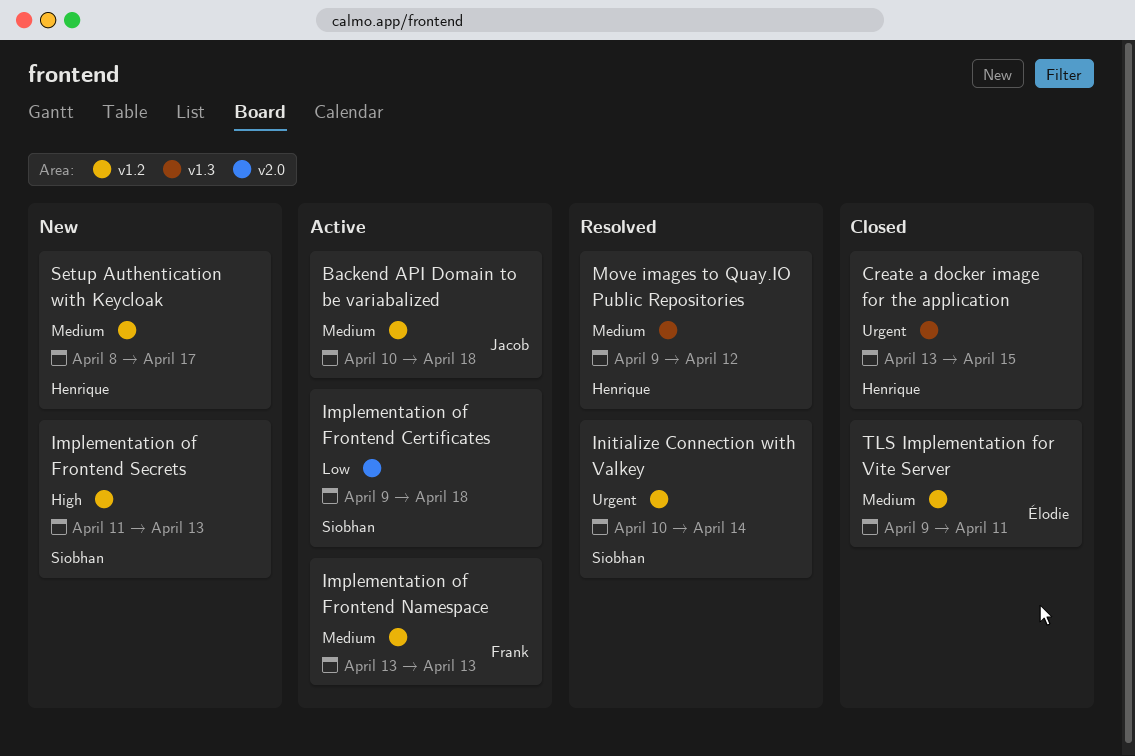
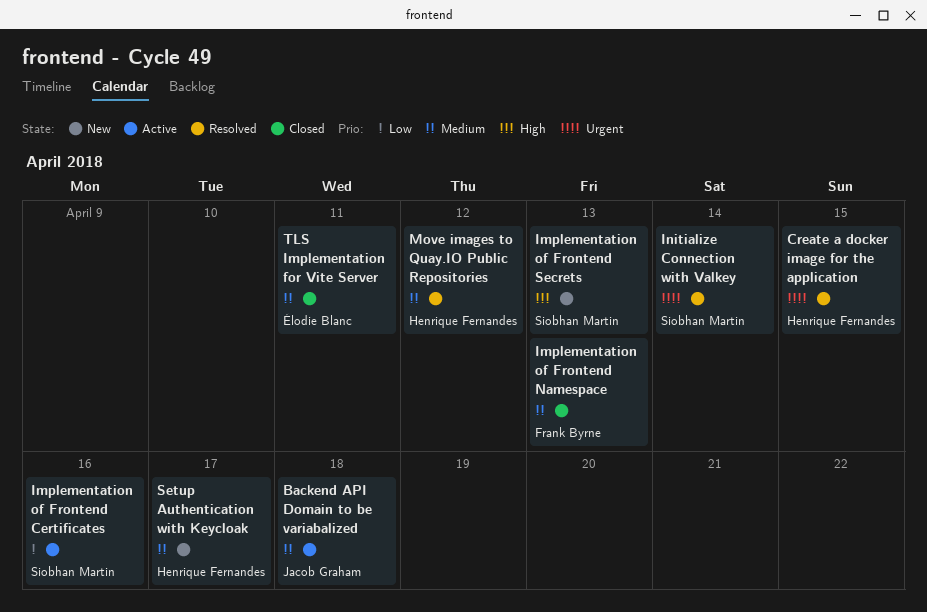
Create a docker image for the application, status: Closed -> Resolved
Implementation of Frontend Certificates, due: Apr 18 -> Apr 16
Implementation of Frontend Namespace, status: Active -> Closed

